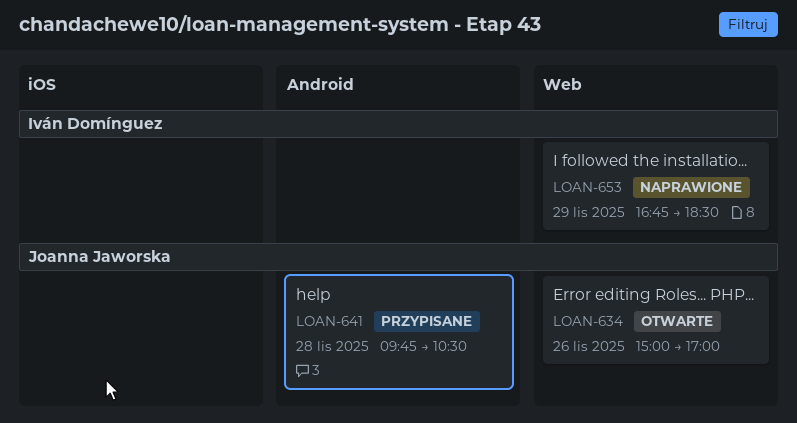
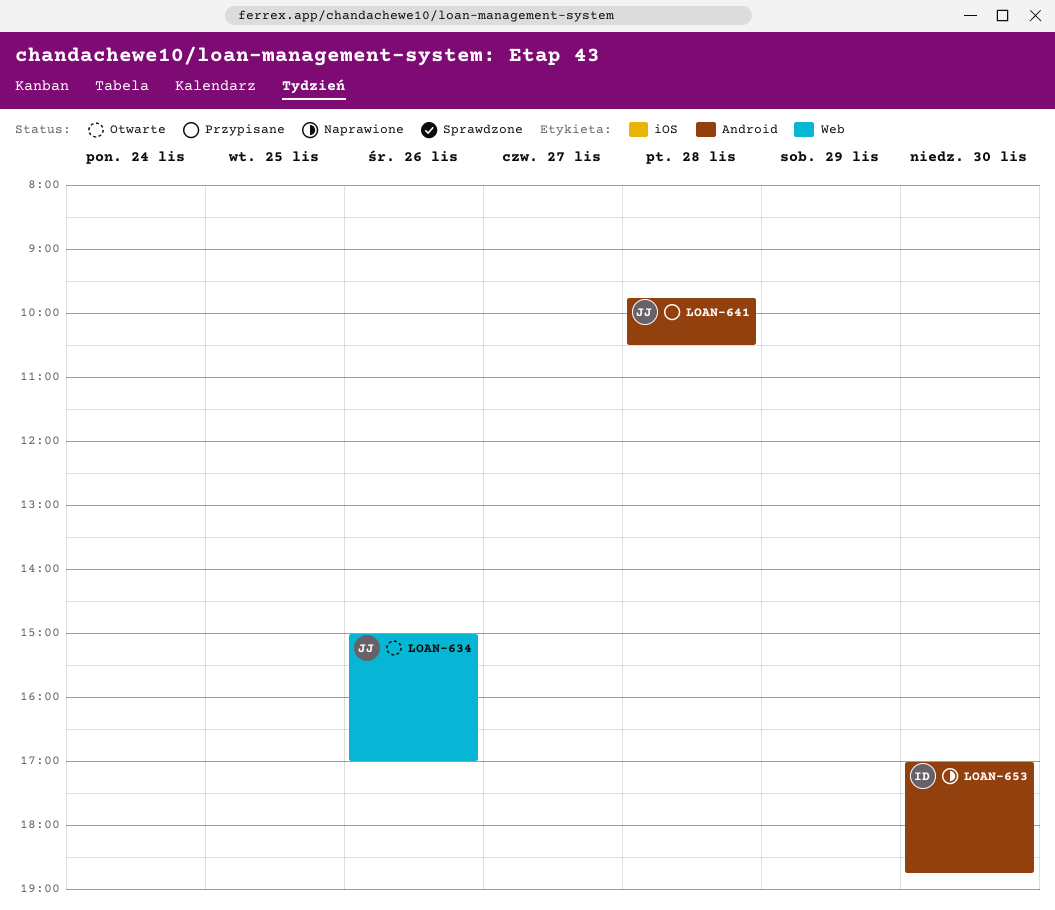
LOAN-653, label: Web -> Android
LOAN-653, day: Nov 29 -> Nov 30
LOAN-653, begins: 16:45 -> 17:00
LOAN-653, ends: 18:30 -> 18:45

